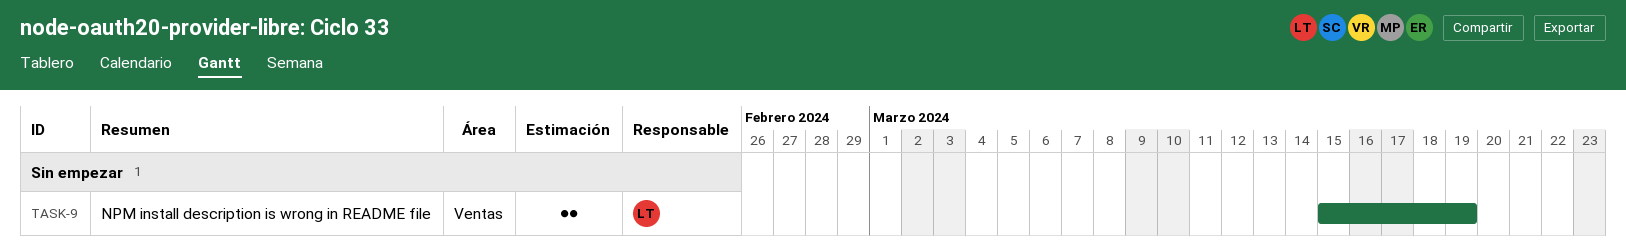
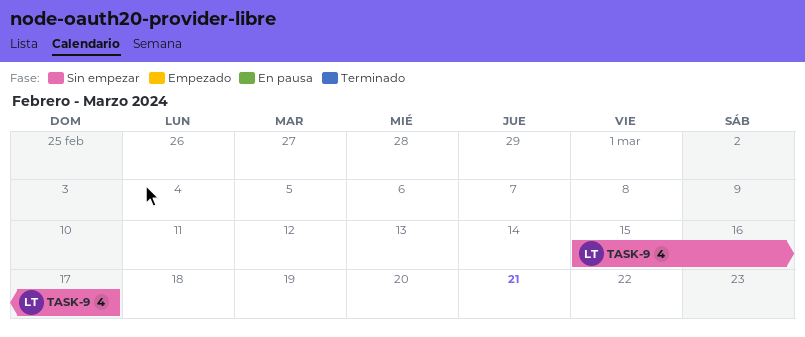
TASK-9, estimate: 2 -> 4
TASK-9, due: Mar 19 -> Mar 17

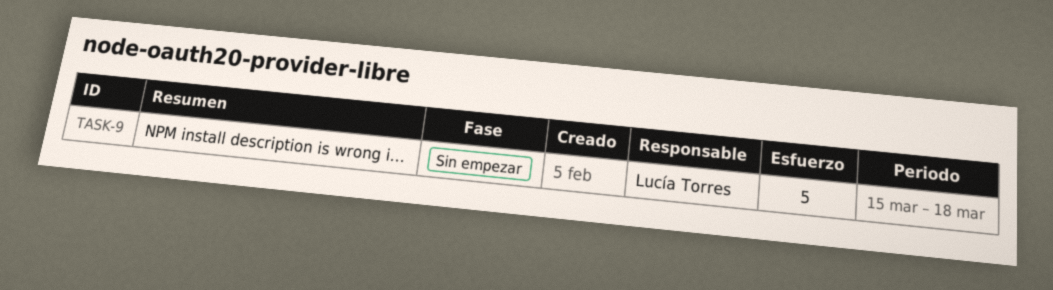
TASK-9, estimate: 4 -> 5
TASK-9, due: Mar 17 -> Mar 18

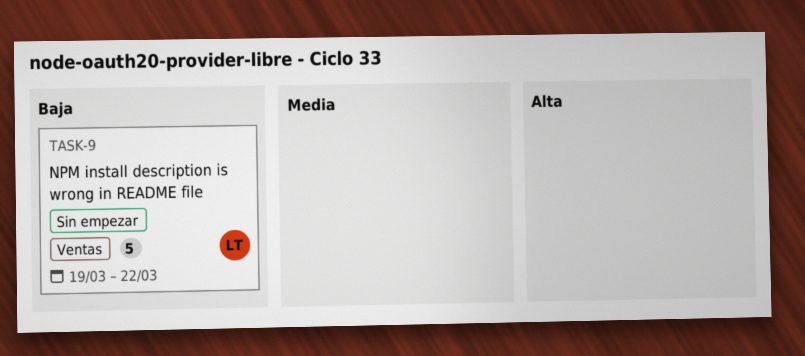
TASK-9, start: Mar 15 -> Mar 19
TASK-9, due: Mar 18 -> Mar 22

